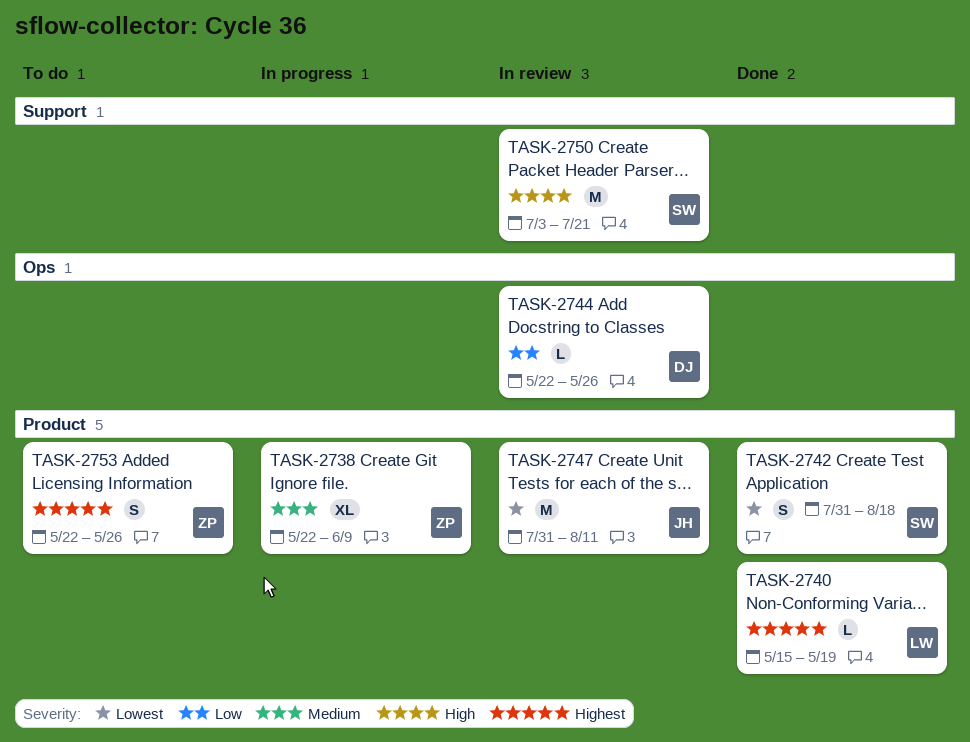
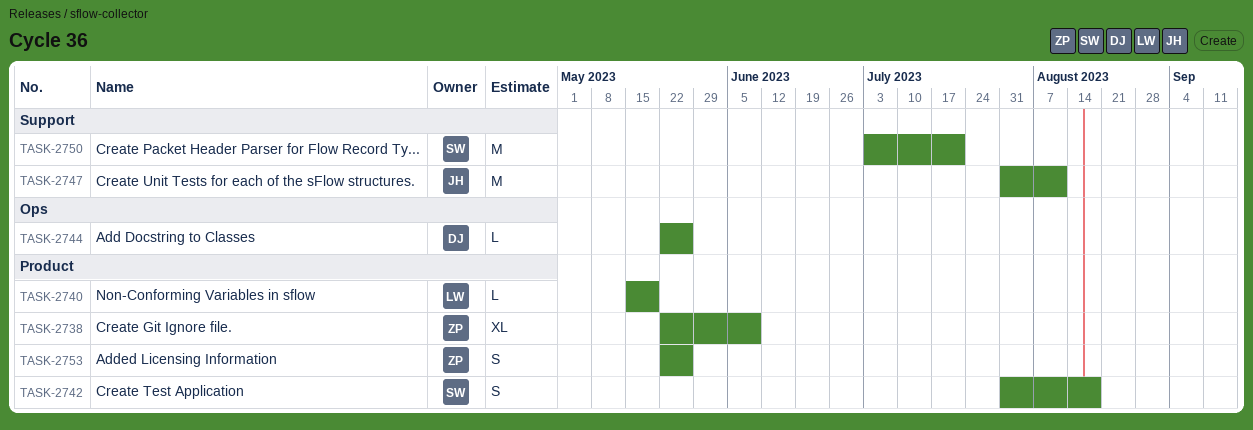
TASK-2747, label: Product -> Support

